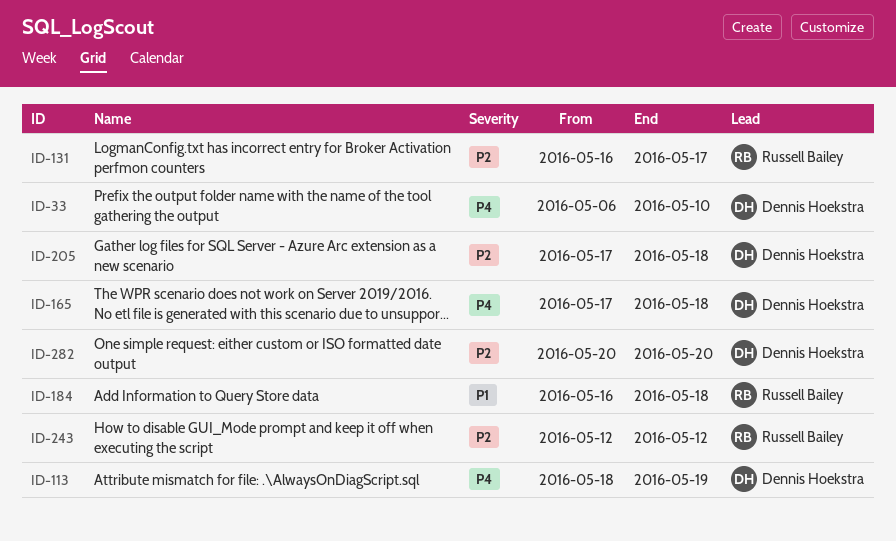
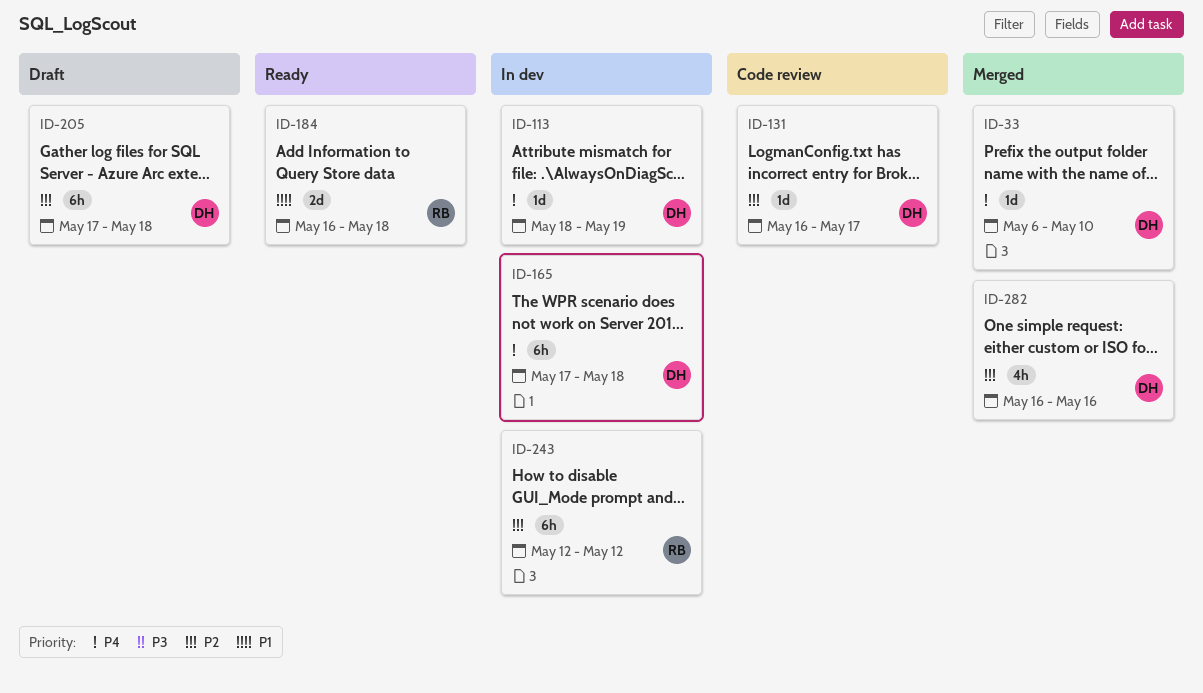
ID-131, owner: Russell Bailey -> Dennis Hoekstra
ID-282, start: May 20 -> May 16
ID-282, due: May 20 -> May 16

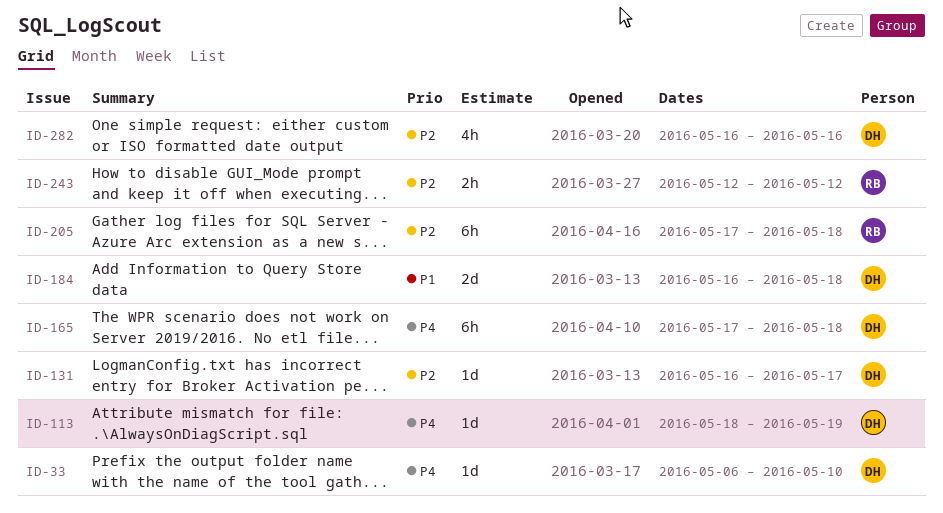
ID-184, owner: RB -> DH
ID-205, owner: DH -> RB
ID-243, estimate: 6h -> 2h

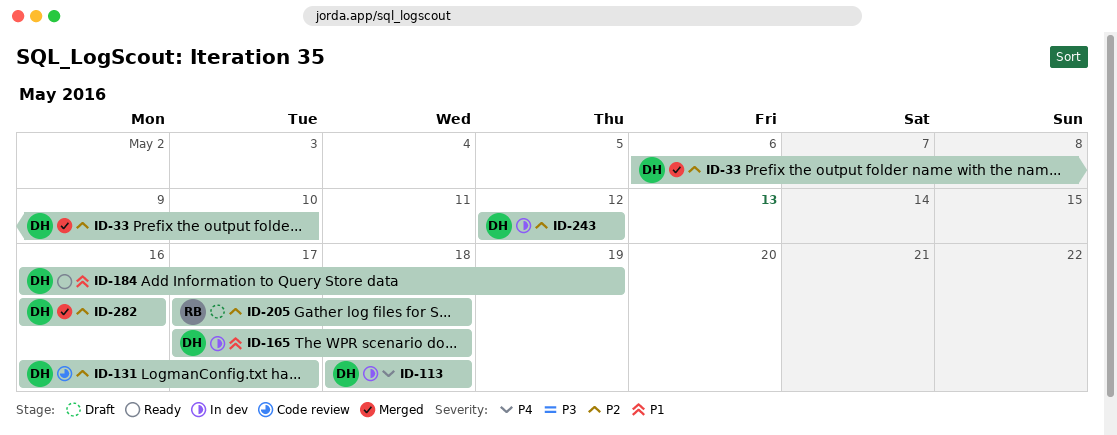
ID-33, priority: P4 -> P2
ID-113, due: May 19 -> May 18
ID-165, priority: P4 -> P1
ID-184, due: May 18 -> May 19
ID-243, owner: RB -> DH

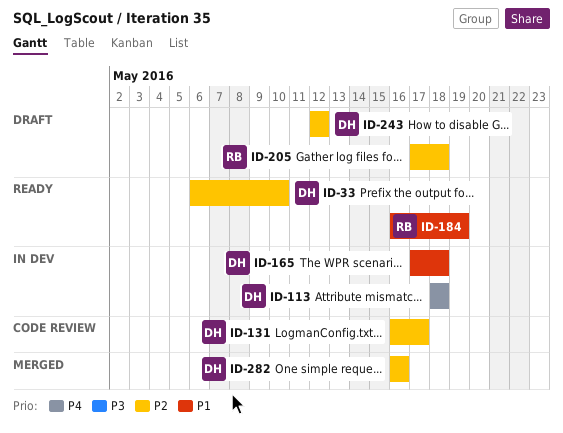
ID-33, status: Merged -> Ready
ID-184, owner: DH -> RB
ID-243, status: In dev -> Draft

